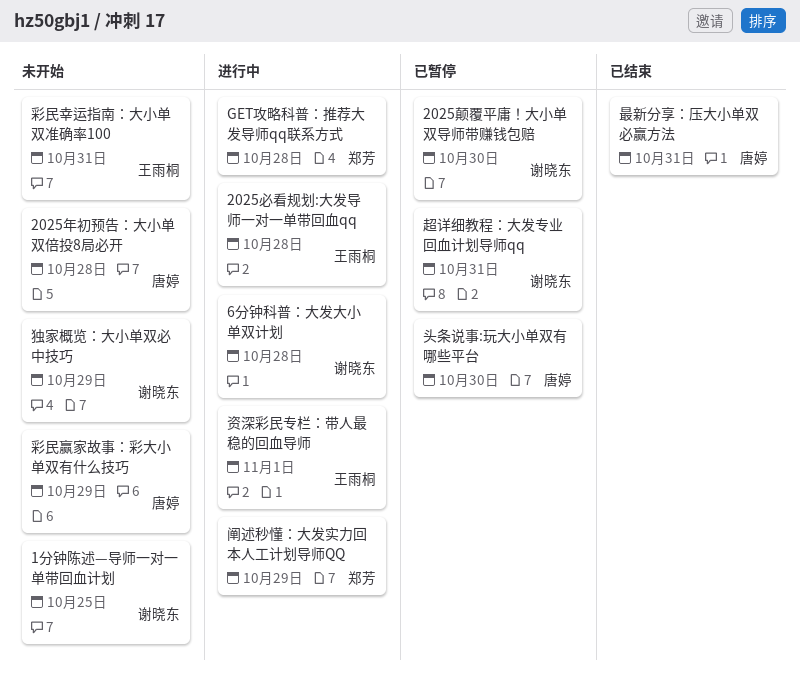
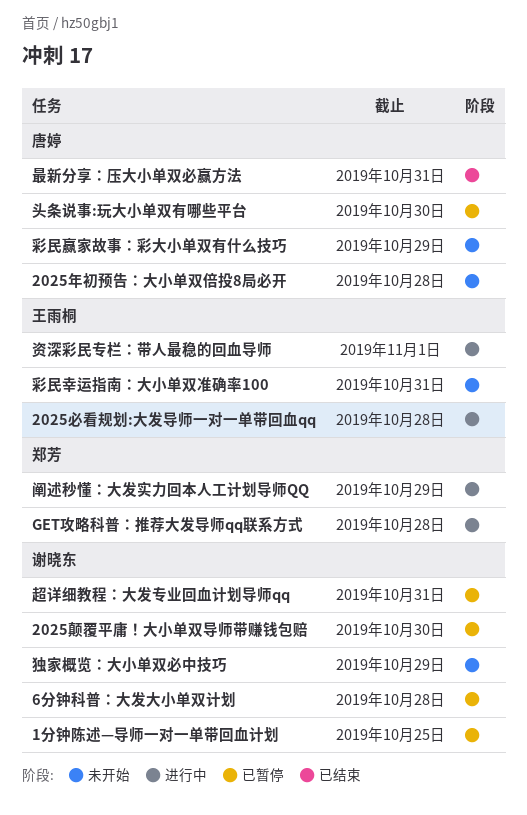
1分钟陈述—导师一对一单带回血计划, status: 未开始 -> 已暂停
6分钟科普：大发大小单双计划, status: 进行中 -> 已暂停

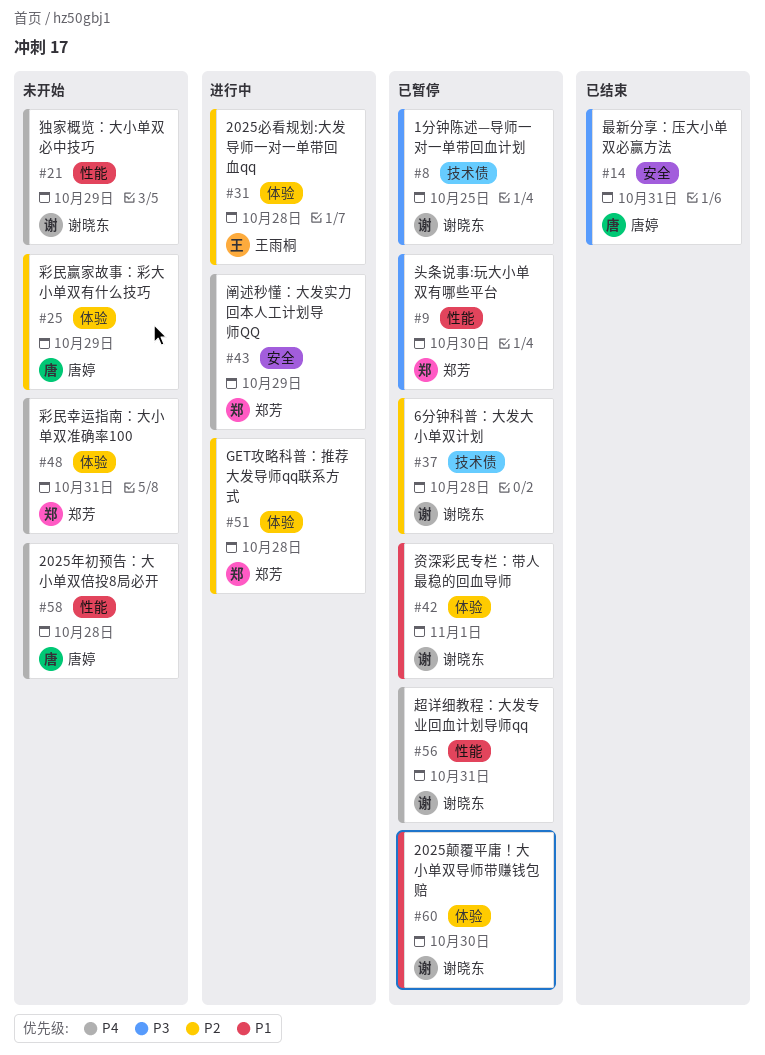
头条说事:玩大小单双有哪些平台, owner: 唐婷 -> 郑芳
彩民幸运指南：大小单双准确率100, owner: 王雨桐 -> 郑芳
资深彩民专栏：带人最稳的回血导师, status: 进行中 -> 已暂停
资深彩民专栏：带人最稳的回血导师, owner: 王雨桐 -> 谢晓东

